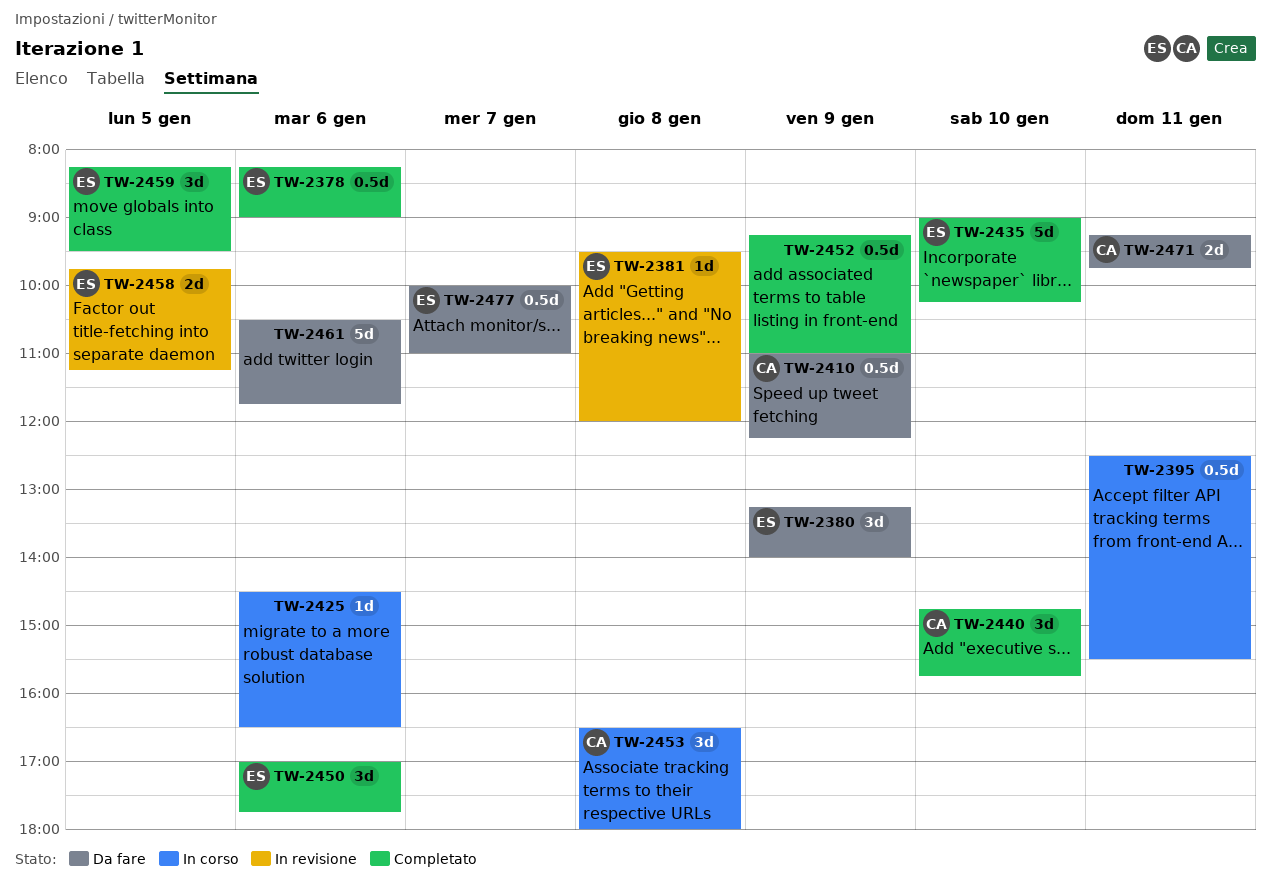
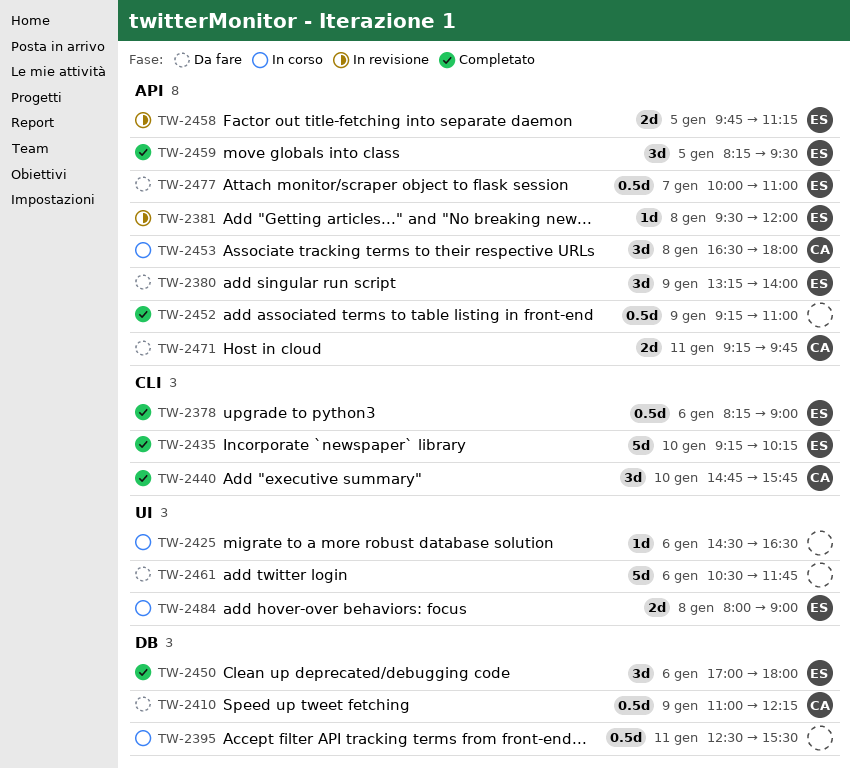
TW-2435, begins: 09:00 -> 09:15
TW-2450, ends: 17:45 -> 18:00
TW-2484: none -> present

